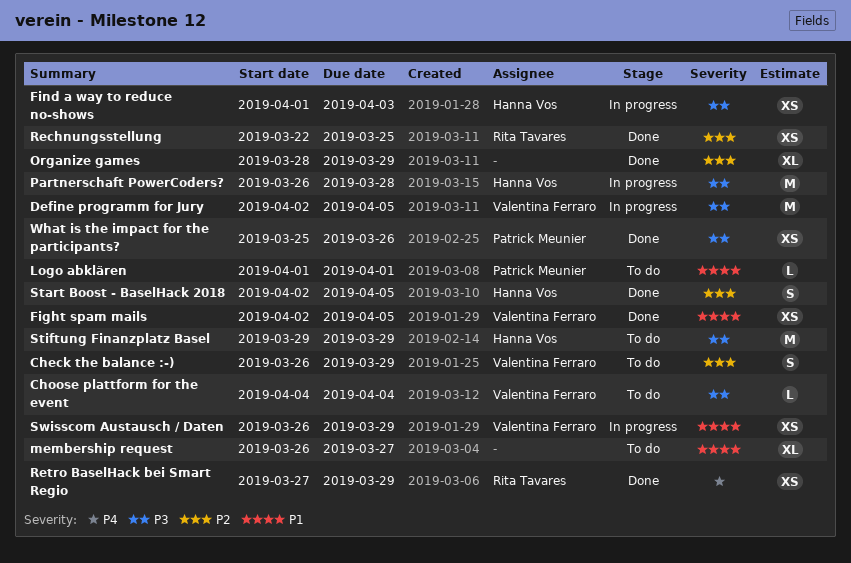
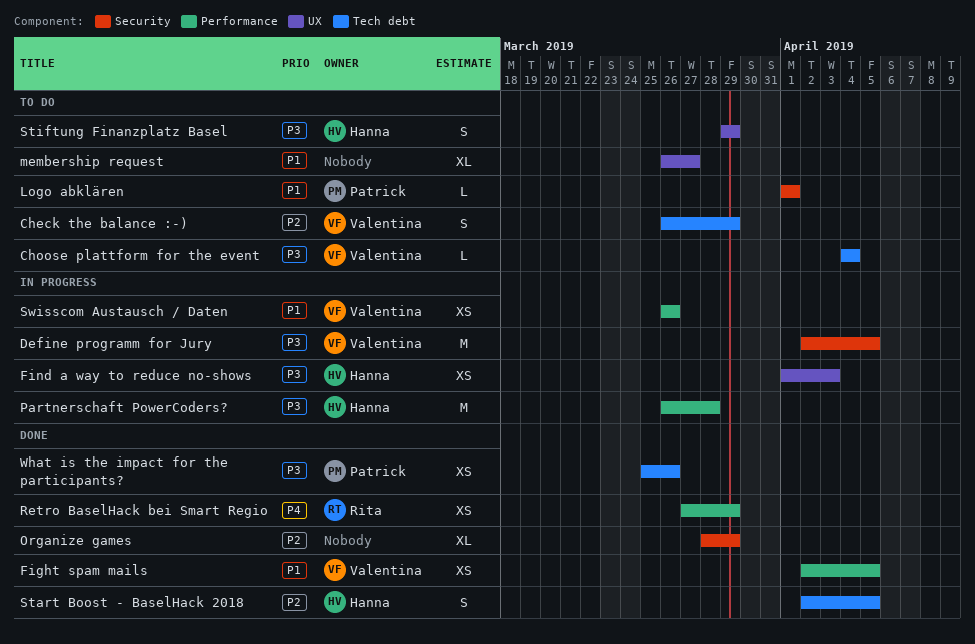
Rechnungsstellung: present -> none
Stiftung Finanzplatz Basel, estimate: M -> S
Swisscom Austausch / Daten, due: Mar 29 -> Mar 26

